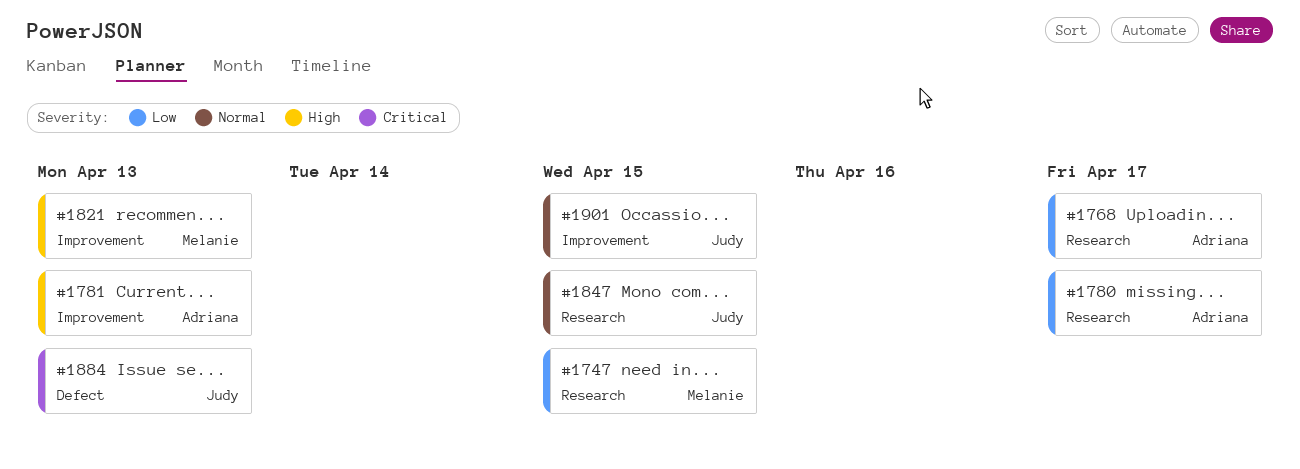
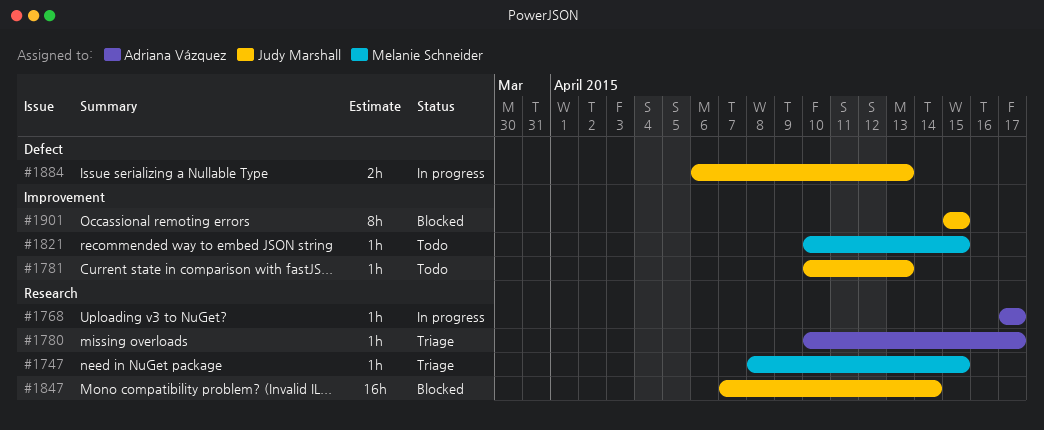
#1781, owner: Adriana Vázquez -> Judy Marshall
#1821, due: Apr 13 -> Apr 15
#1847, due: Apr 15 -> Apr 14

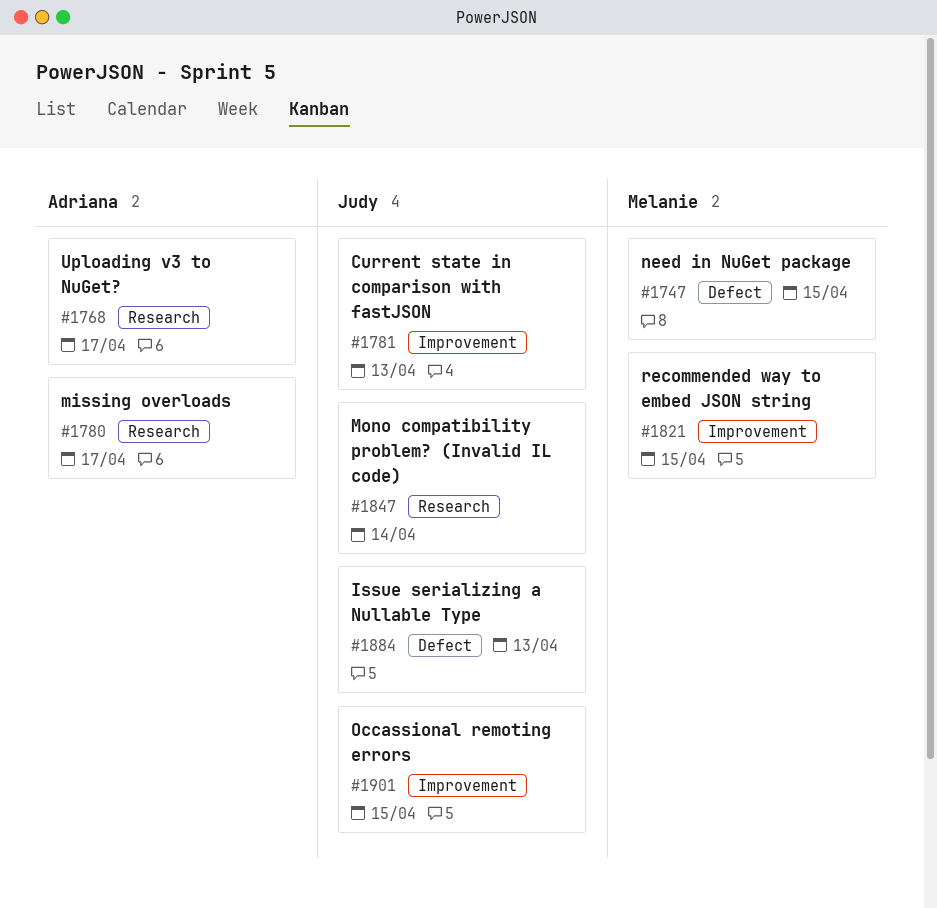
#1747, label: Research -> Defect

